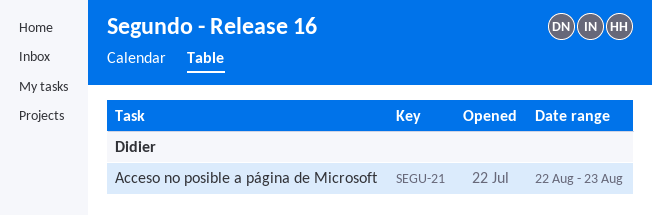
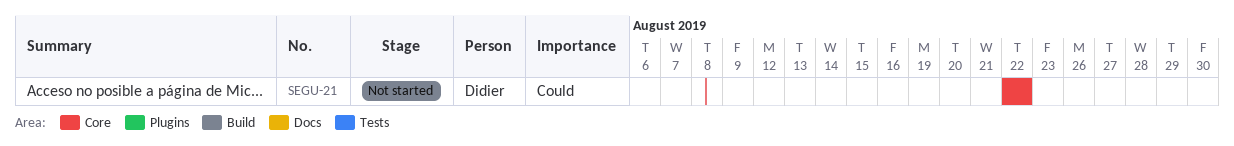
SEGU-21, due: Aug 23 -> Aug 22

